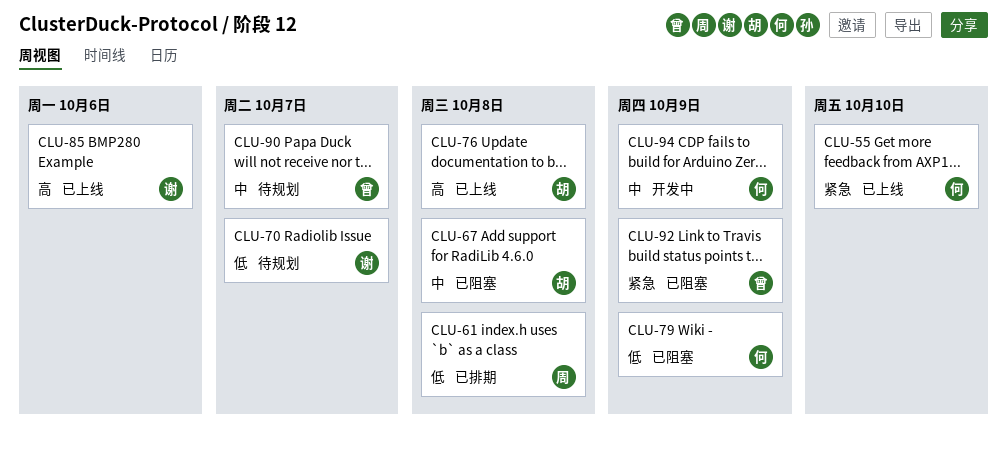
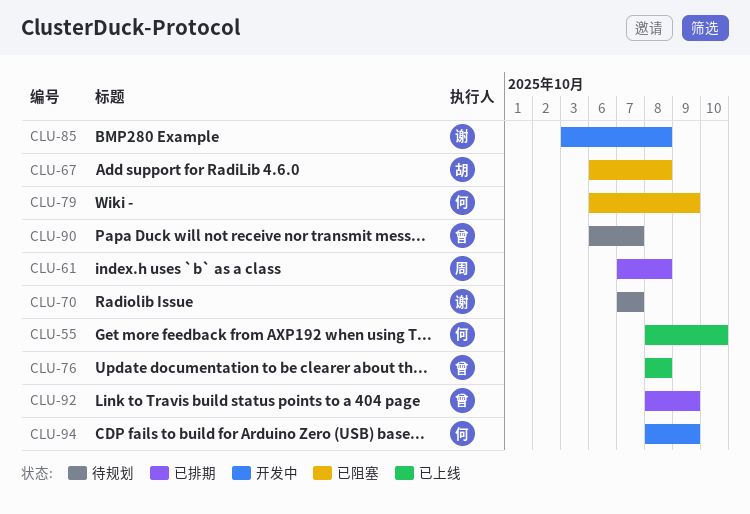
CLU-76, owner: 胡 -> 曾
CLU-85, status: 已上线 -> 开发中
CLU-85, due: Oct 6 -> Oct 8
CLU-92, status: 已阻塞 -> 已排期

